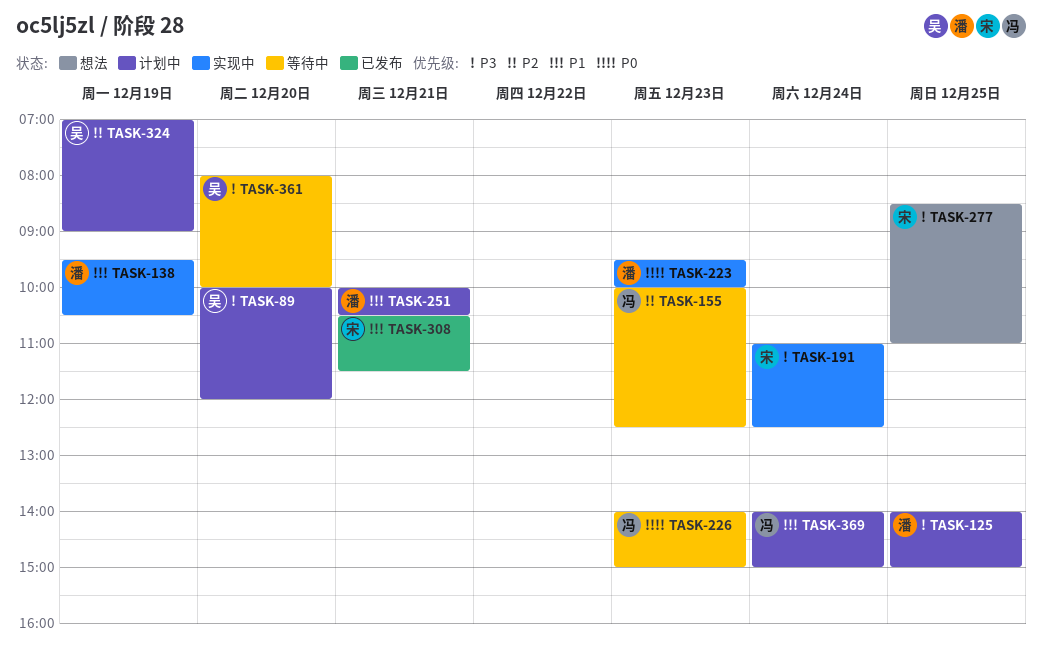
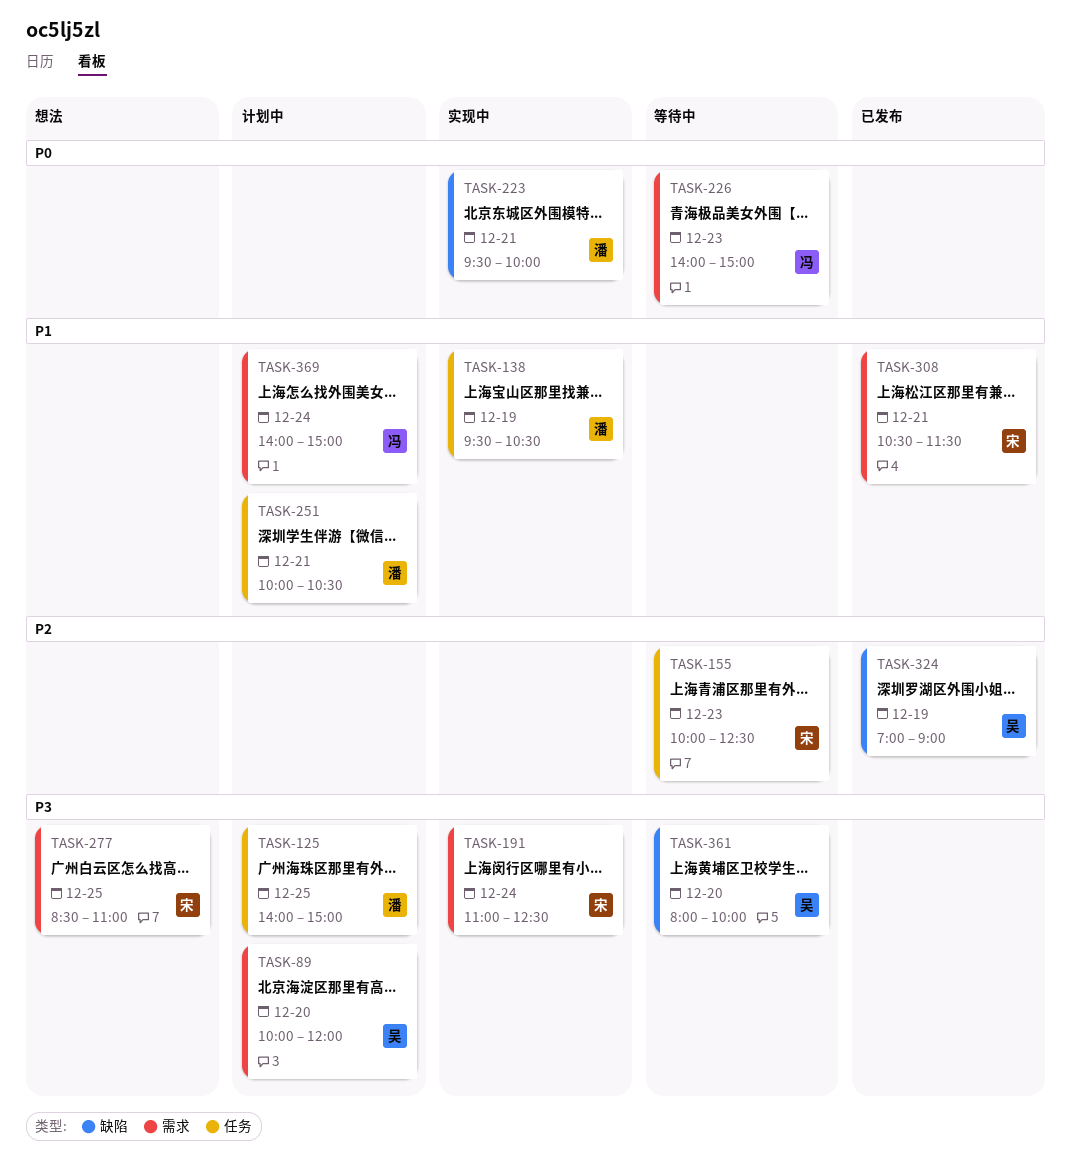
TASK-155, owner: 冯 -> 宋
TASK-223, day: Dec 23 -> Dec 21
TASK-324, status: 计划中 -> 已发布

